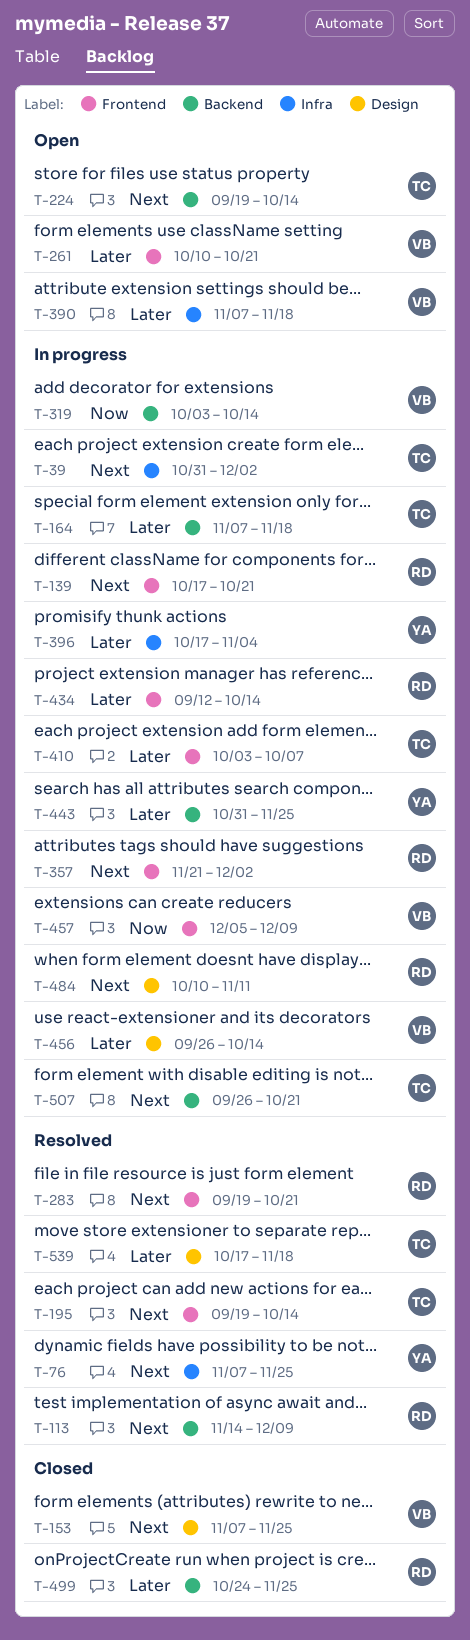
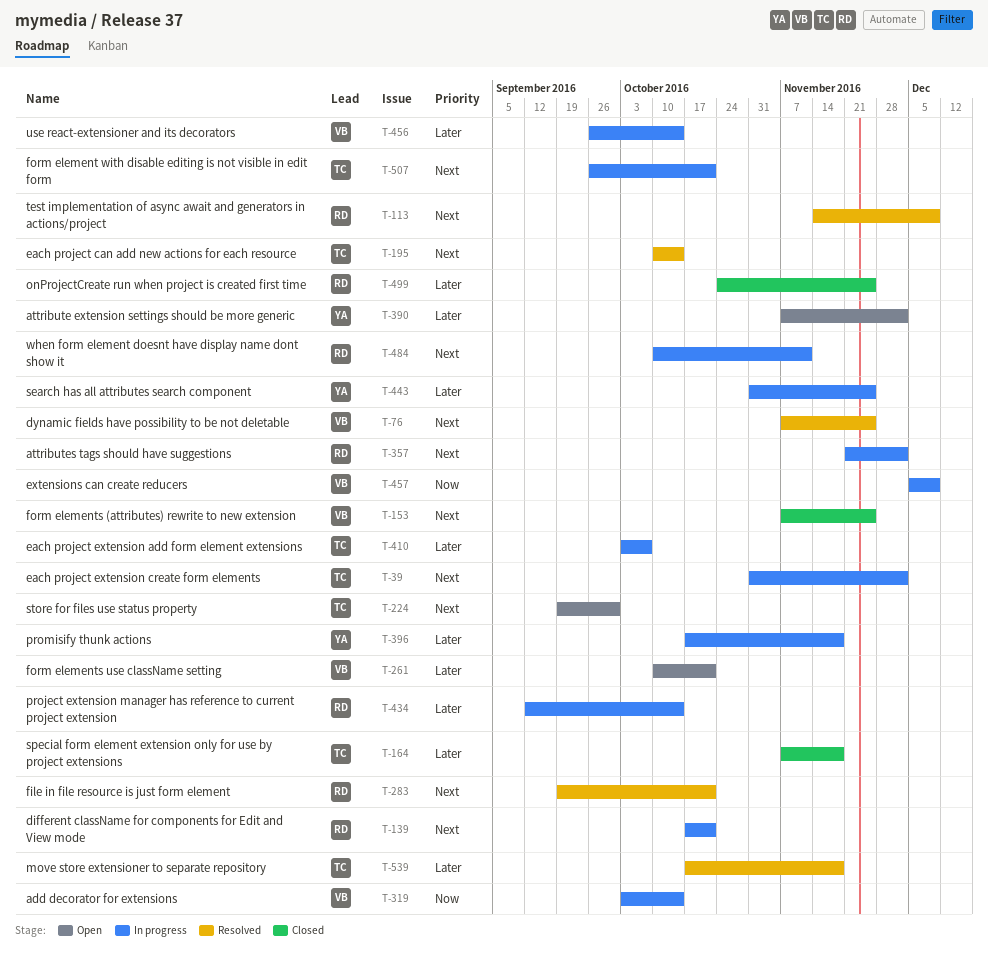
T-76, owner: YA -> VB
T-164, status: In progress -> Closed
T-195, start: Sep 19 -> Oct 10
T-224, due: Oct 14 -> Sep 30
T-390, owner: VB -> YA
T-390, due: Nov 18 -> Dec 2
T-396, due: Nov 4 -> Nov 18

